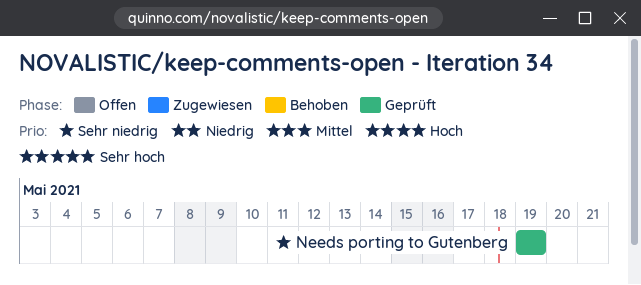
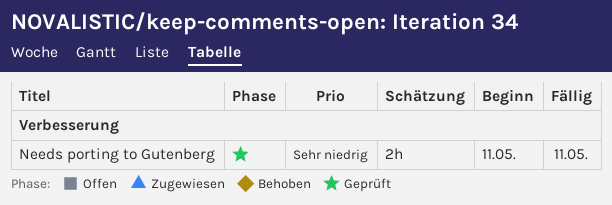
Needs porting to Gutenberg, start: May 19 -> May 11
Needs porting to Gutenberg, due: May 19 -> May 11

